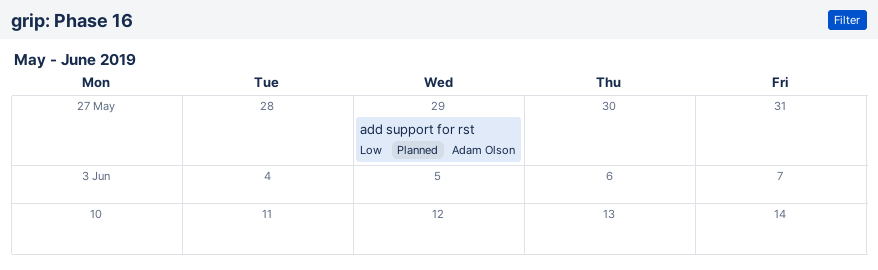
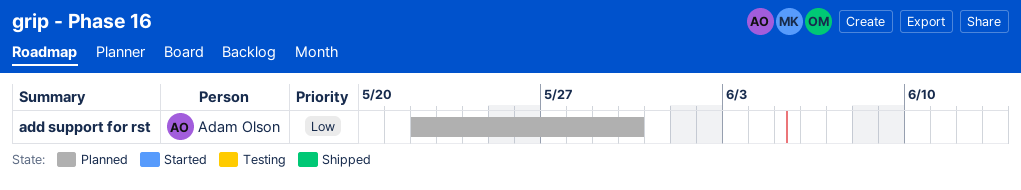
add support for rst, due: May 29 -> May 30

